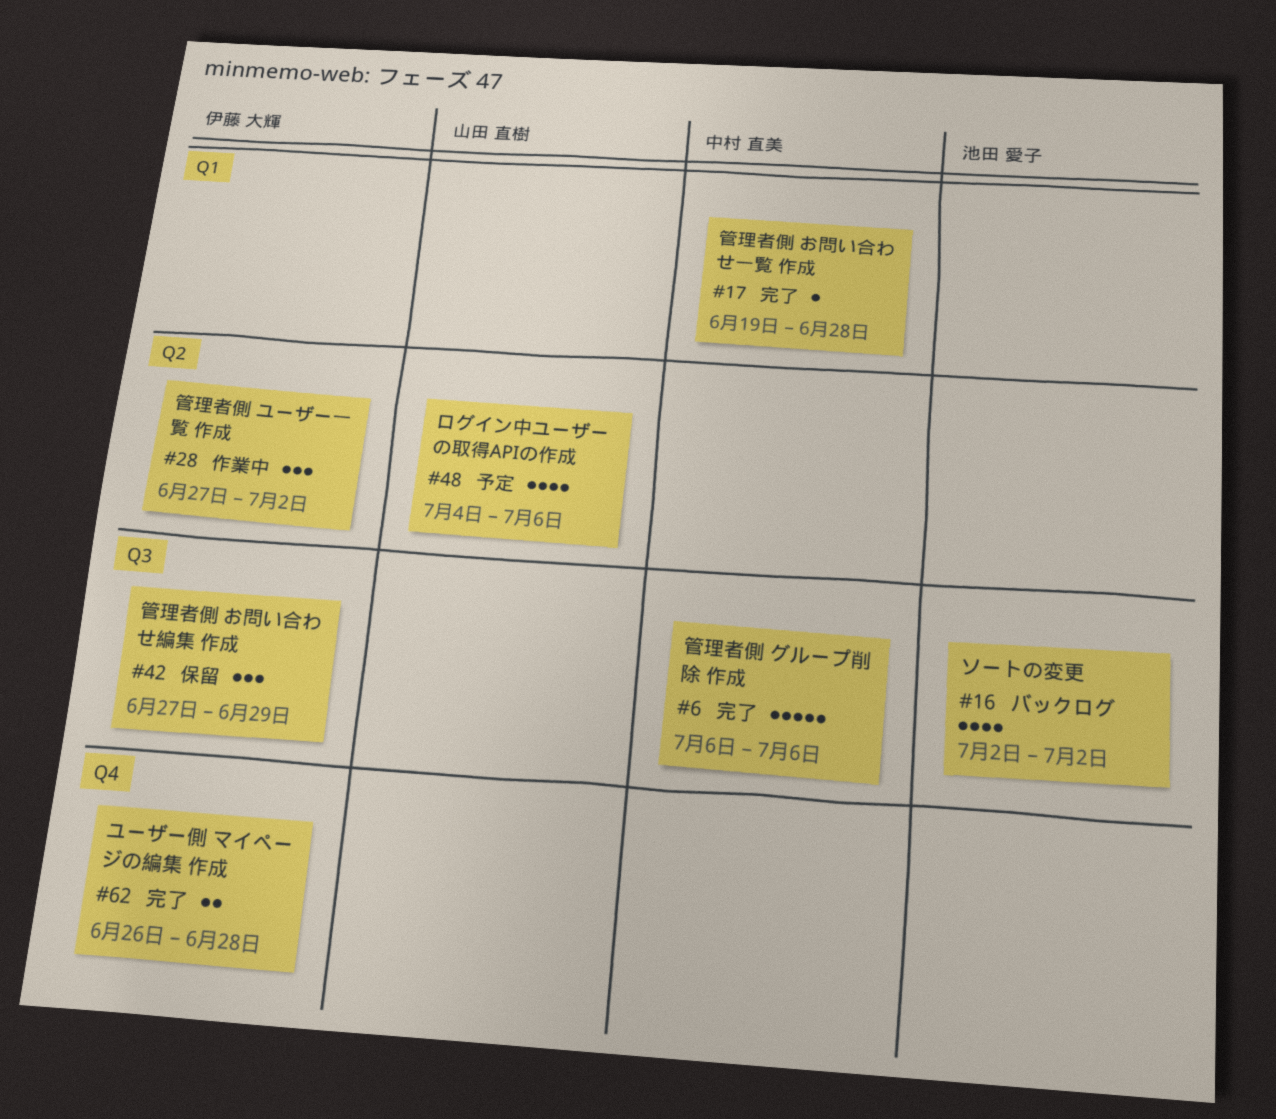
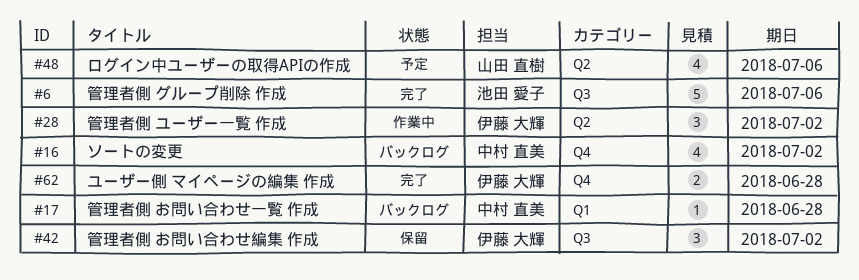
#6, owner: 中村 直美 -> 池田 愛子
#16, owner: 池田 愛子 -> 中村 直美
#16, label: Q3 -> Q4
#17, status: 完了 -> バックログ
#42, due: Jun 29 -> Jul 2

